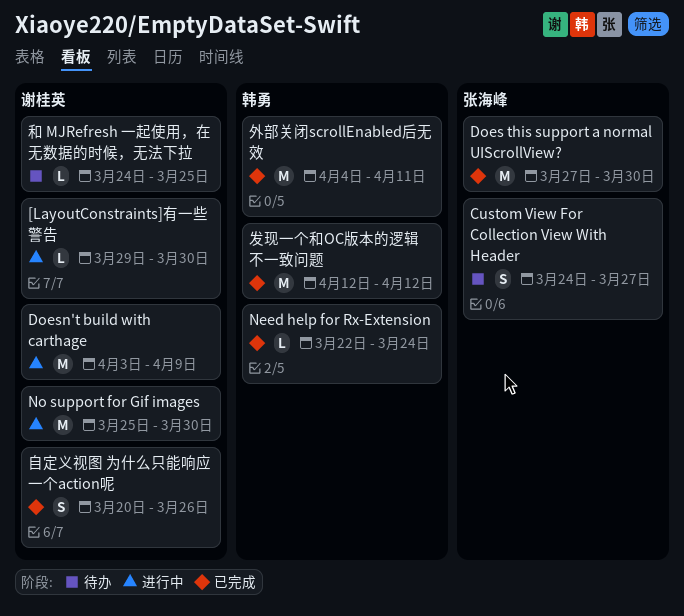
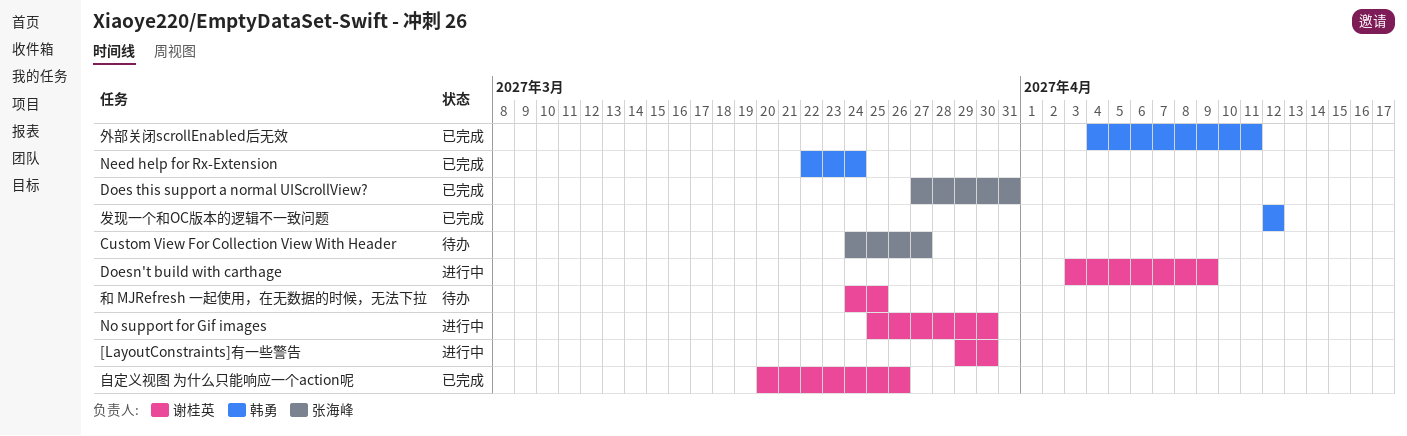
Does this support a normal UIScrollView?, due: Mar 30 -> Mar 31

